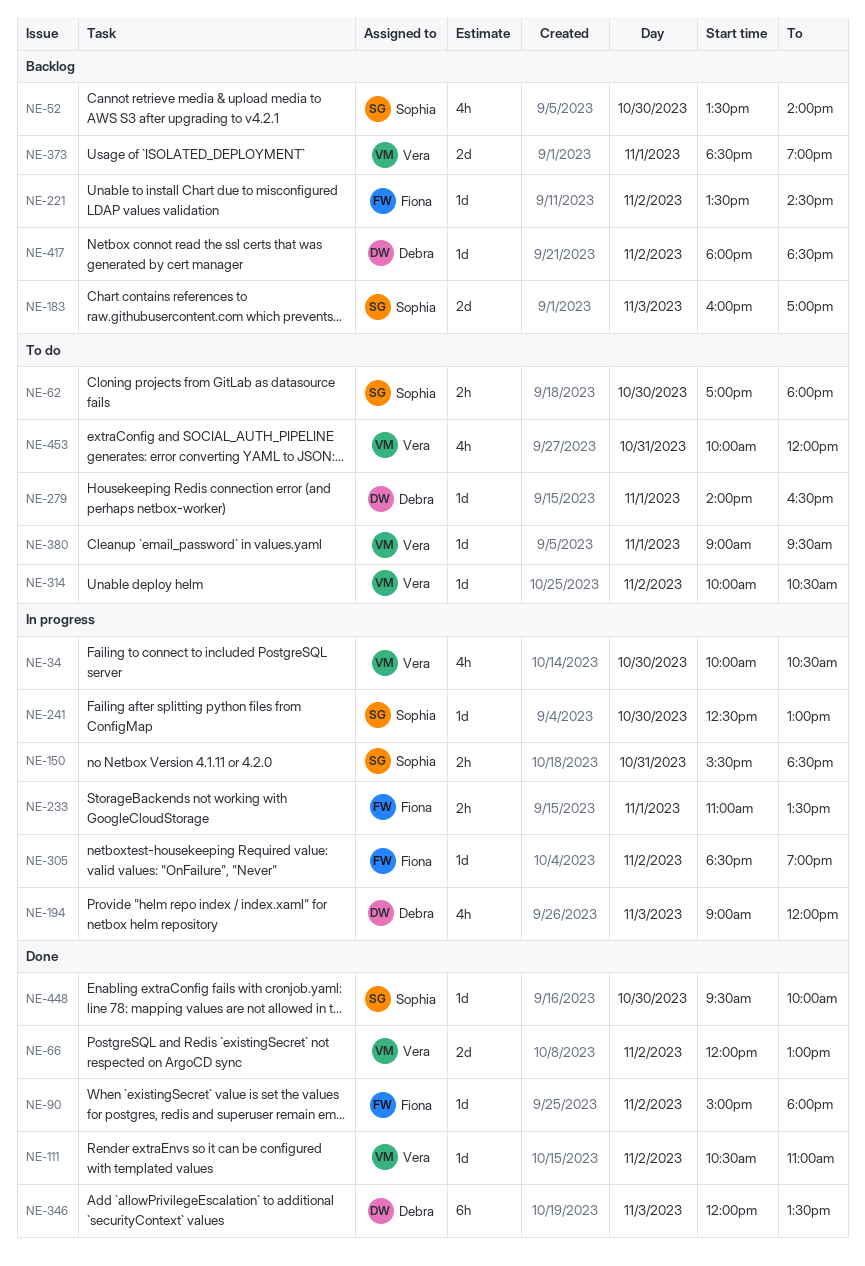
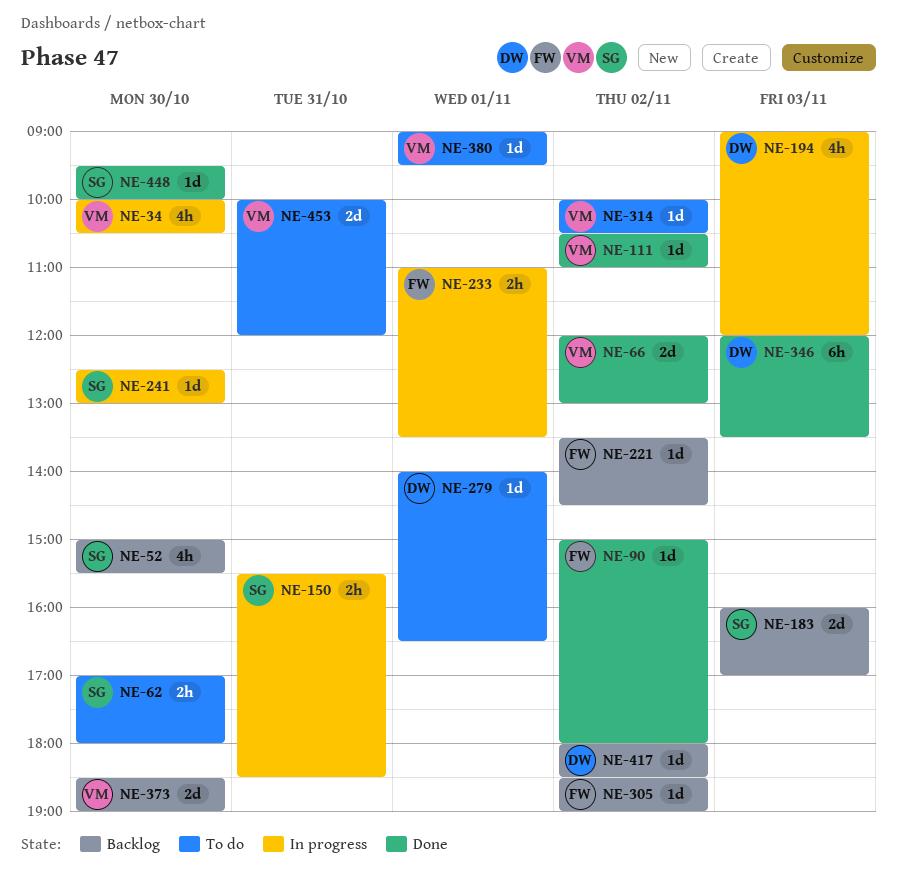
NE-52, begins: 13:30 -> 15:00
NE-52, ends: 14:00 -> 15:30
NE-305, status: In progress -> Backlog
NE-373, day: Nov 1 -> Oct 30
NE-453, estimate: 4h -> 2d

